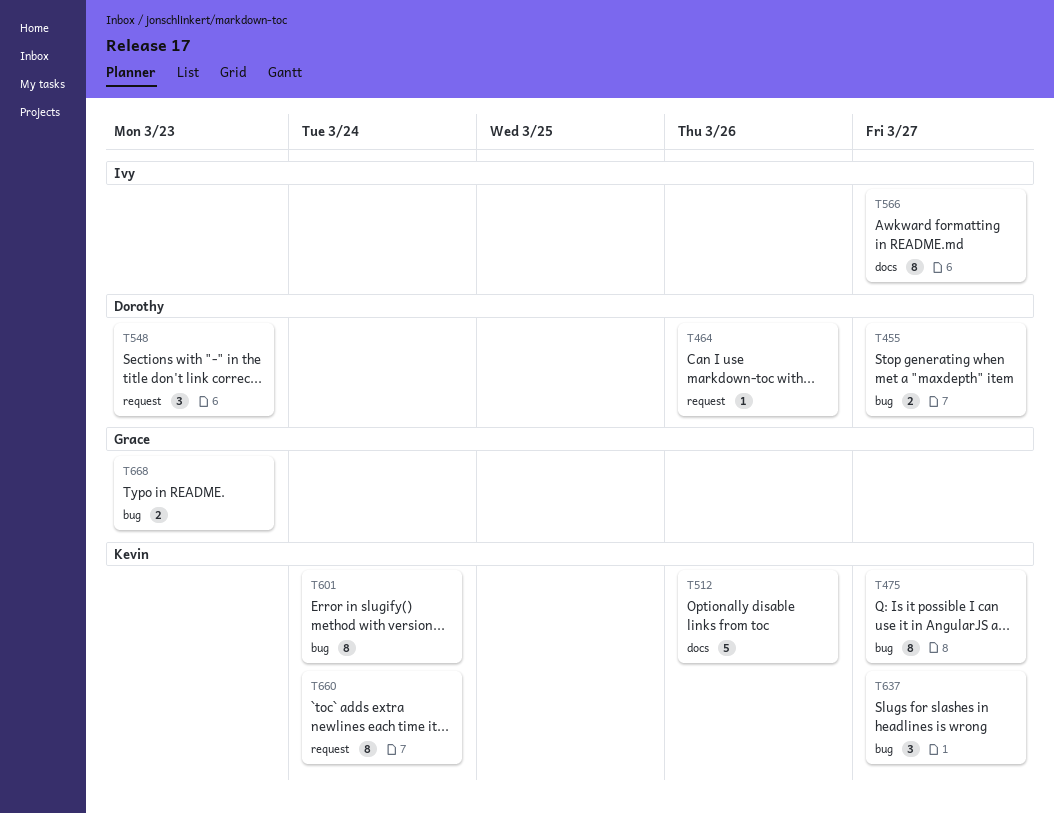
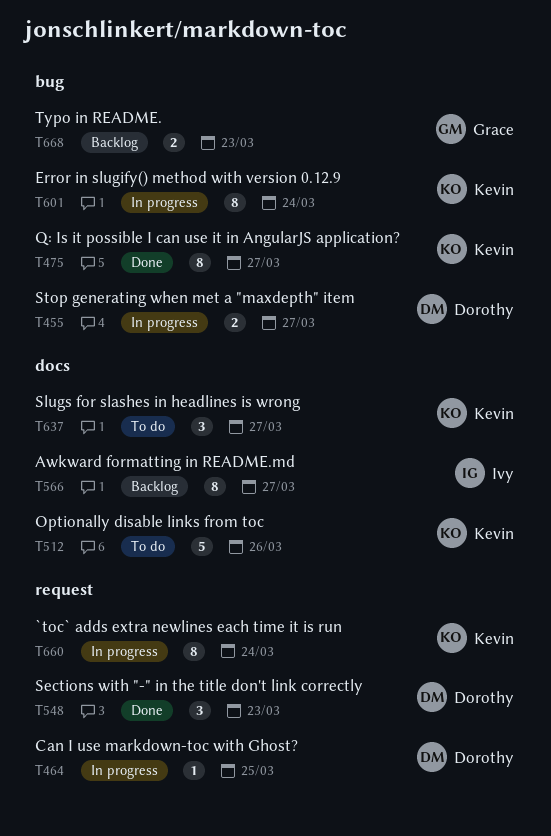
T464, due: Mar 26 -> Mar 25
T637, label: bug -> docs

